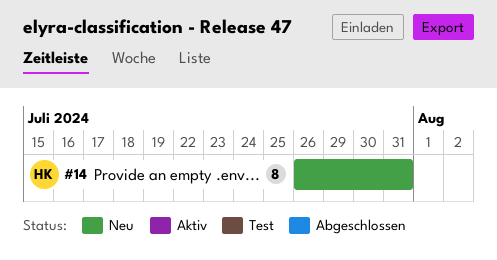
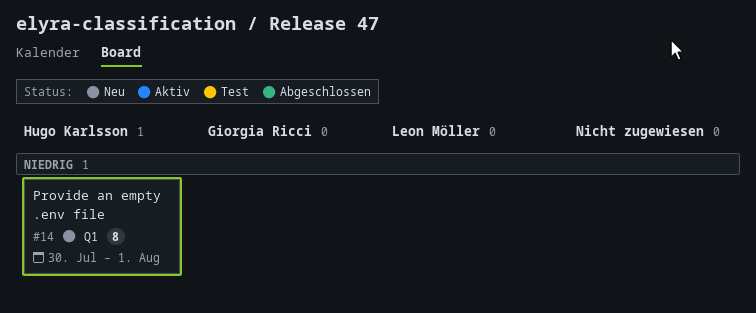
#14, start: Jul 26 -> Jul 30
#14, due: Jul 31 -> Aug 1

